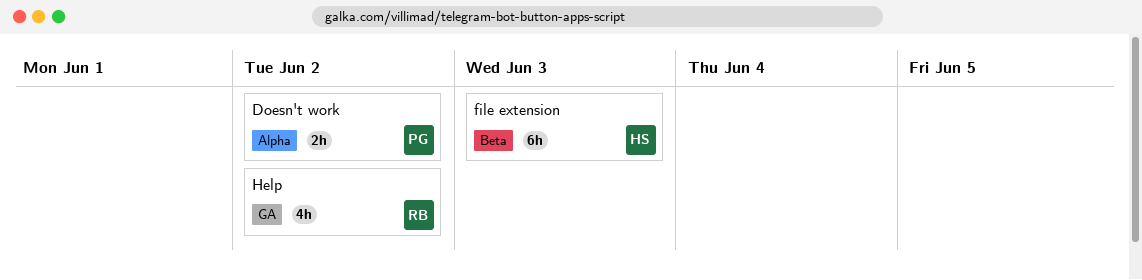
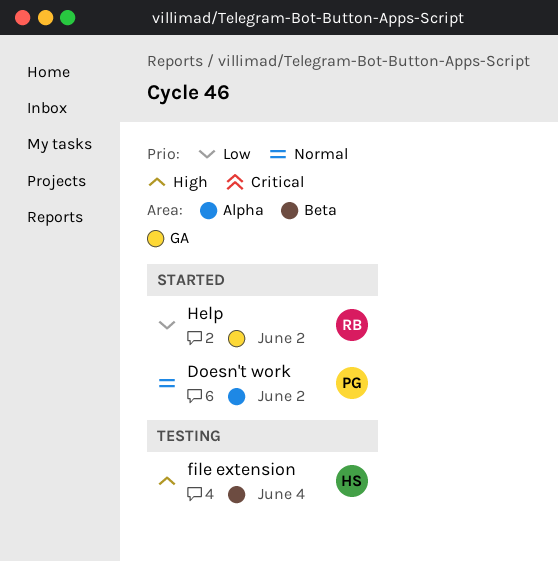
file extension, due: Jun 3 -> Jun 4

